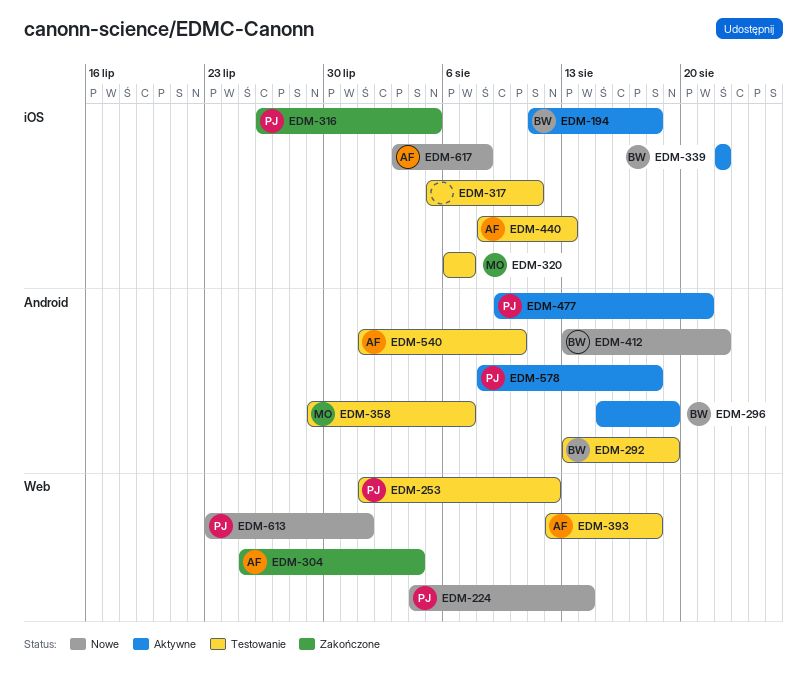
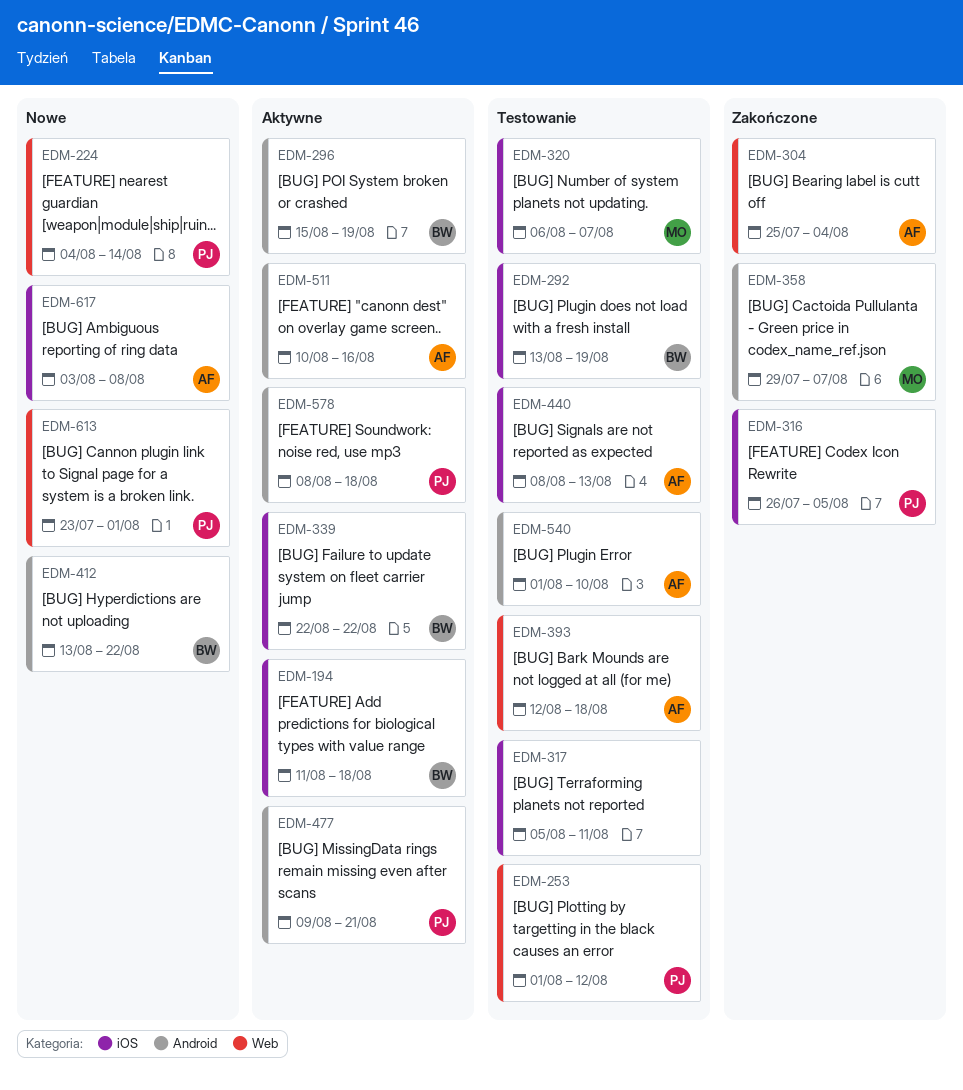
EDM-292, label: Android -> iOS
EDM-358, status: Testowanie -> Zakończone
EDM-511: none -> present

